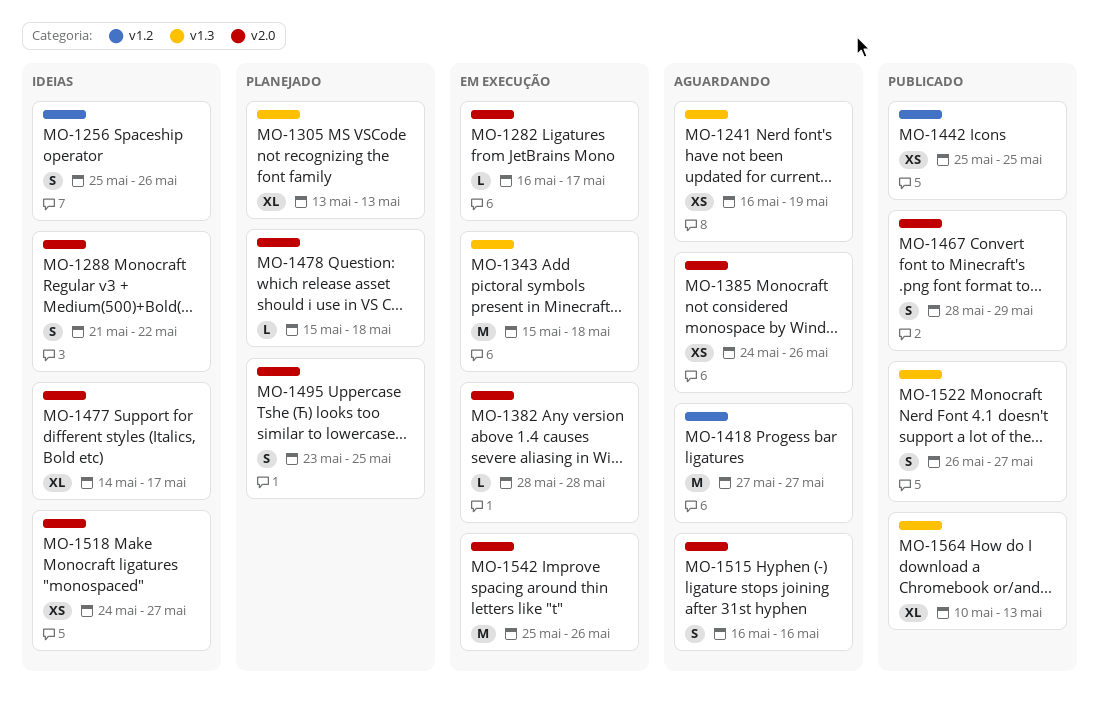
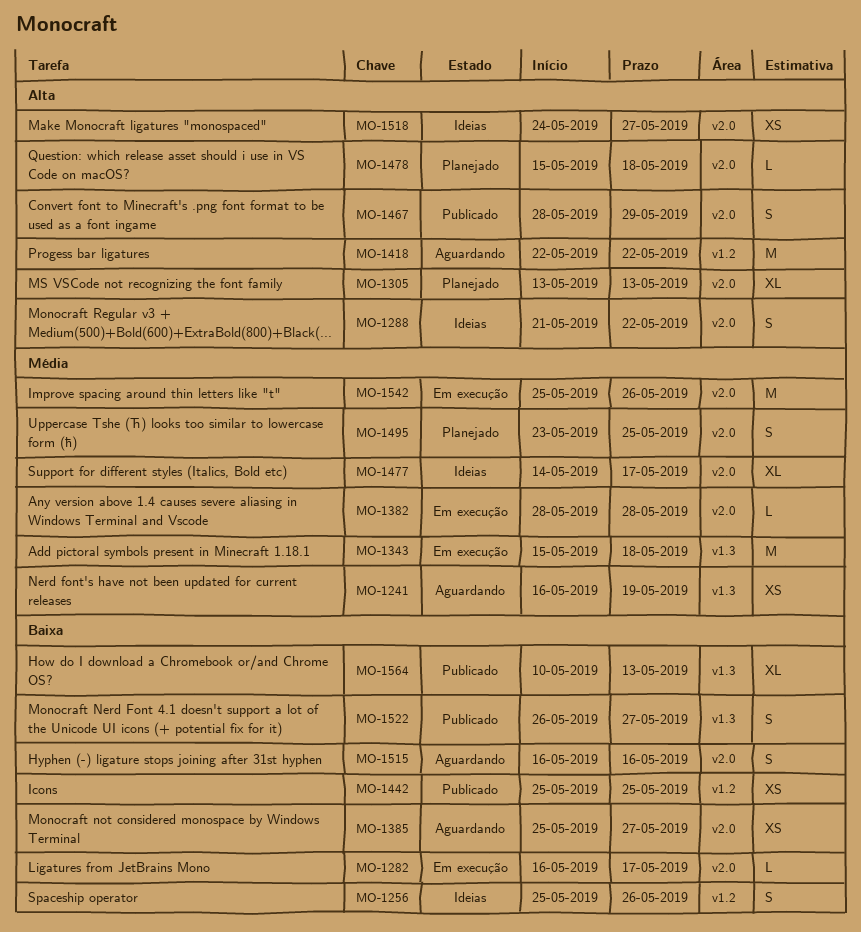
MO-1305, label: v1.3 -> v2.0
MO-1385, start: May 24 -> May 25
MO-1385, due: May 26 -> May 27
MO-1418, start: May 27 -> May 22
MO-1418, due: May 27 -> May 22

